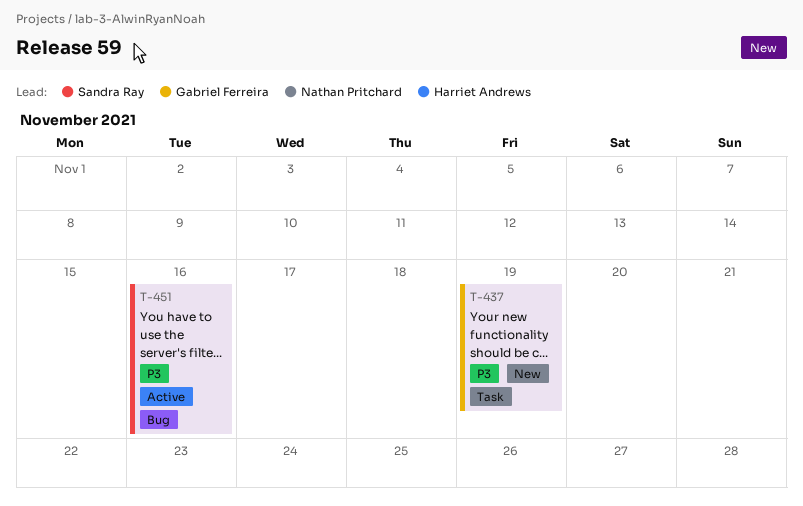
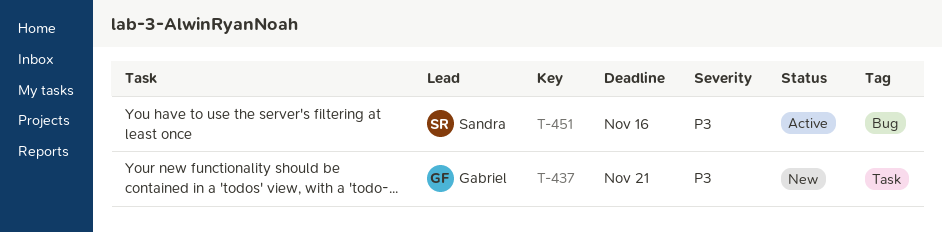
T-437, due: Nov 19 -> Nov 21

